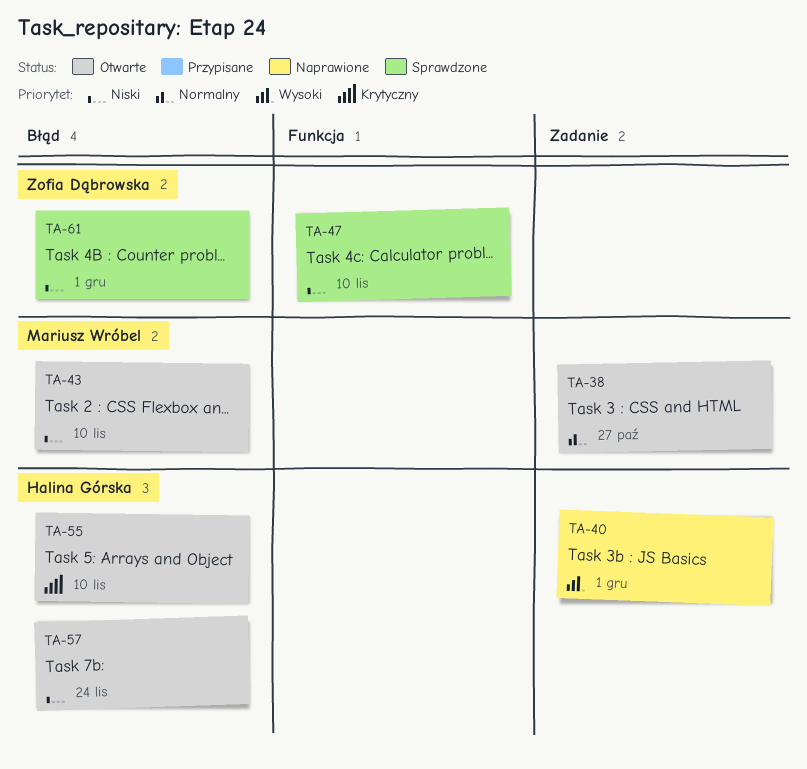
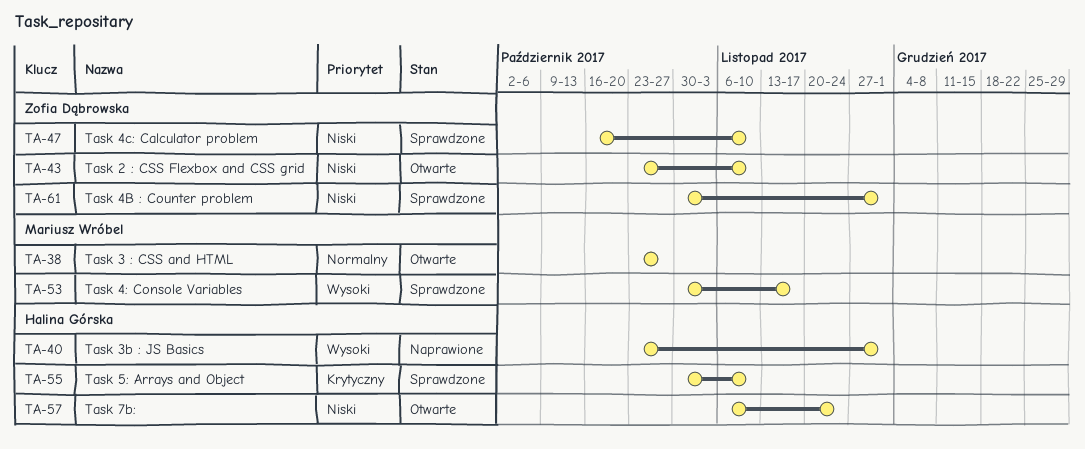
TA-43, owner: Mariusz Wróbel -> Zofia Dąbrowska
TA-53: none -> present
TA-55, status: Otwarte -> Sprawdzone

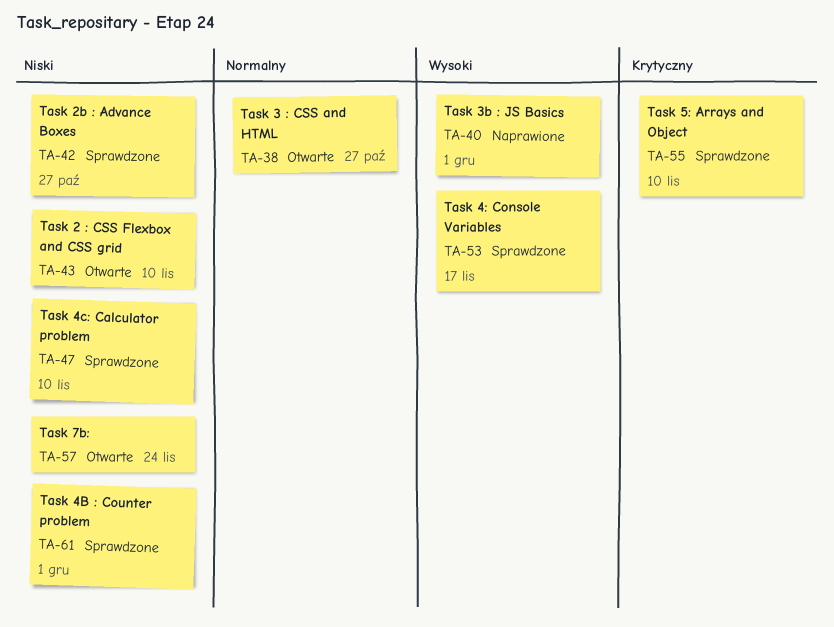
TA-42: none -> present

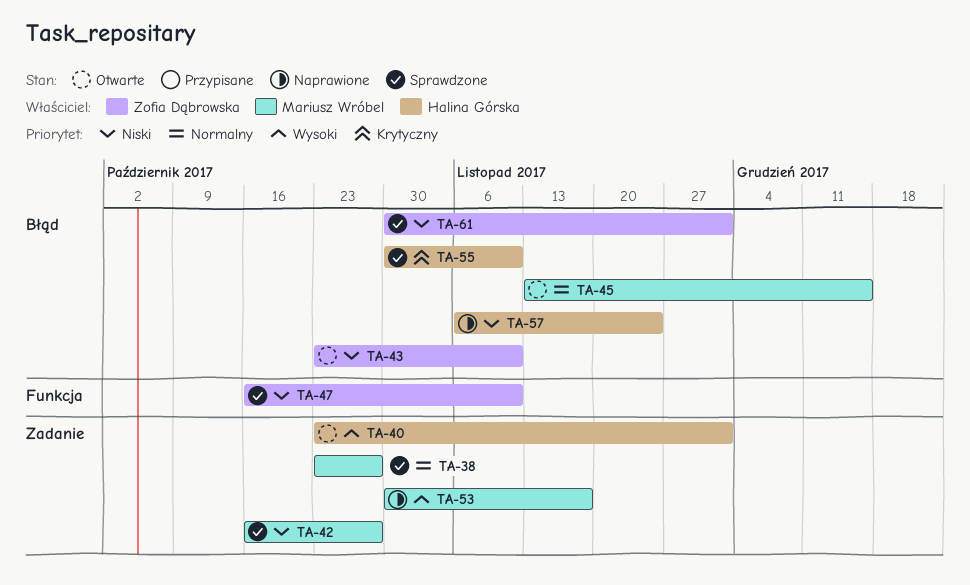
TA-38, status: Otwarte -> Sprawdzone
TA-40, status: Naprawione -> Otwarte
TA-45: none -> present
TA-53, status: Sprawdzone -> Naprawione
TA-57, status: Otwarte -> Naprawione

